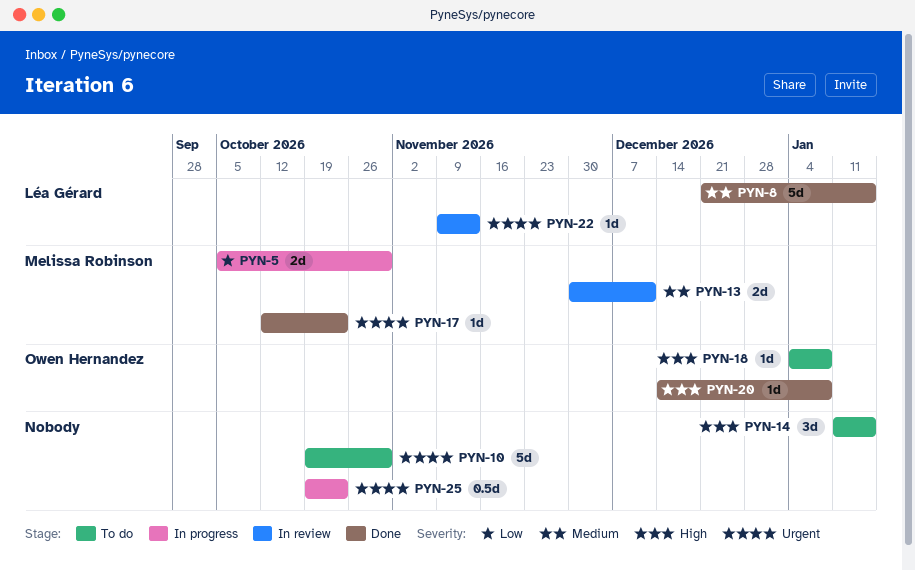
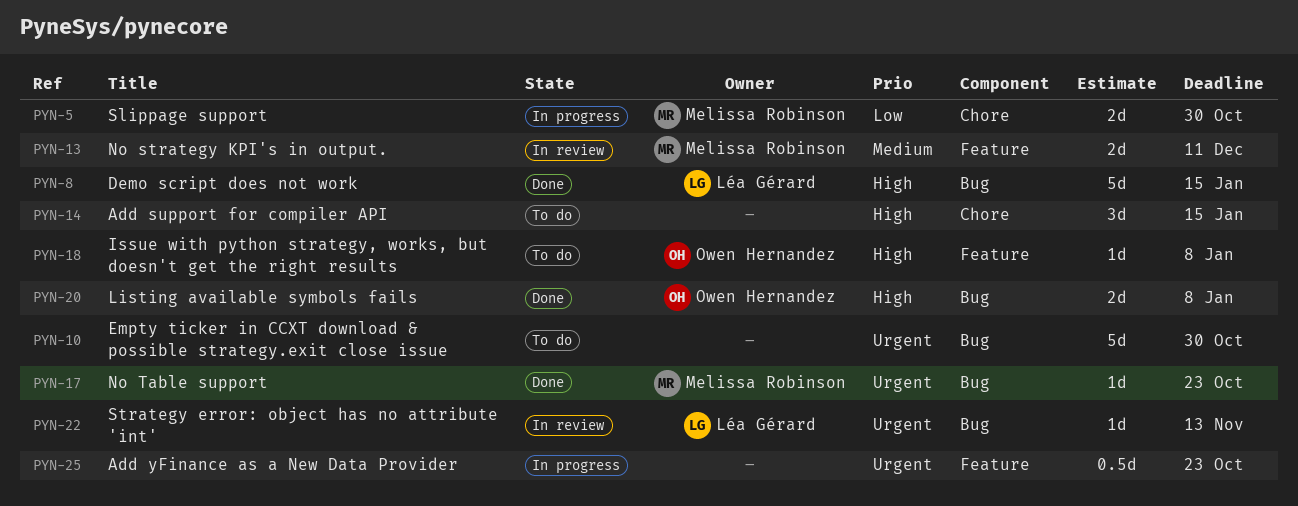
PYN-8, priority: Medium -> High
PYN-20, estimate: 1d -> 2d

